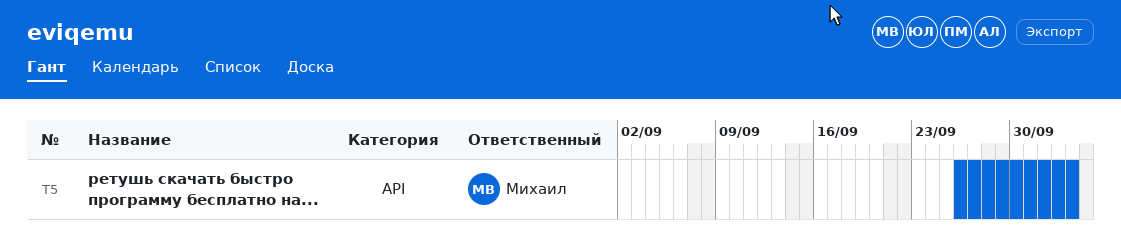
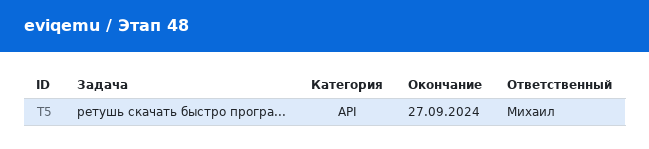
T5, due: Oct 4 -> Sep 27

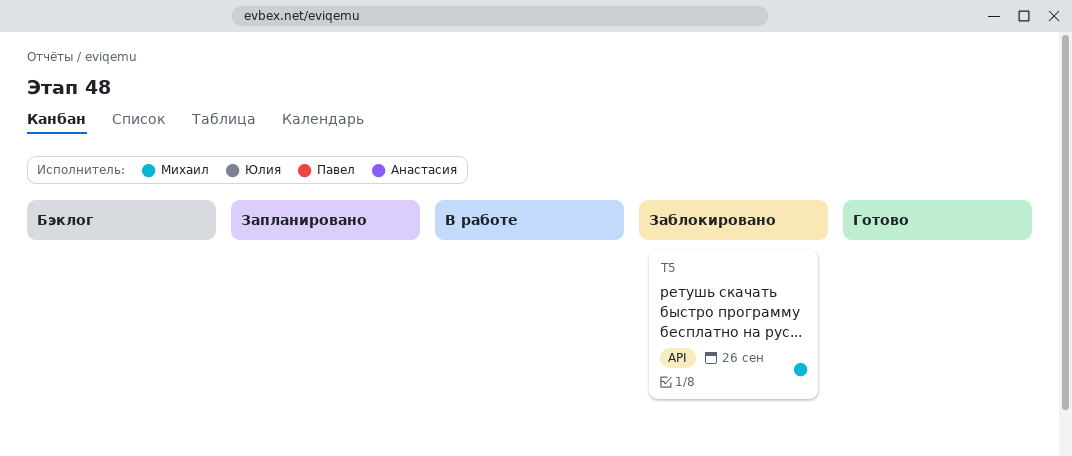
T5, due: Sep 27 -> Sep 26

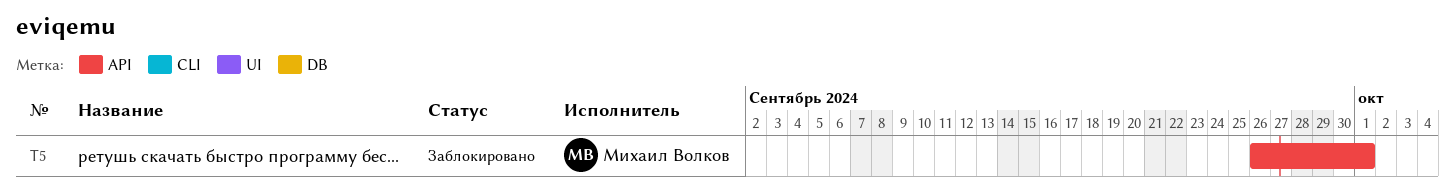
T5, due: Sep 26 -> Oct 1

